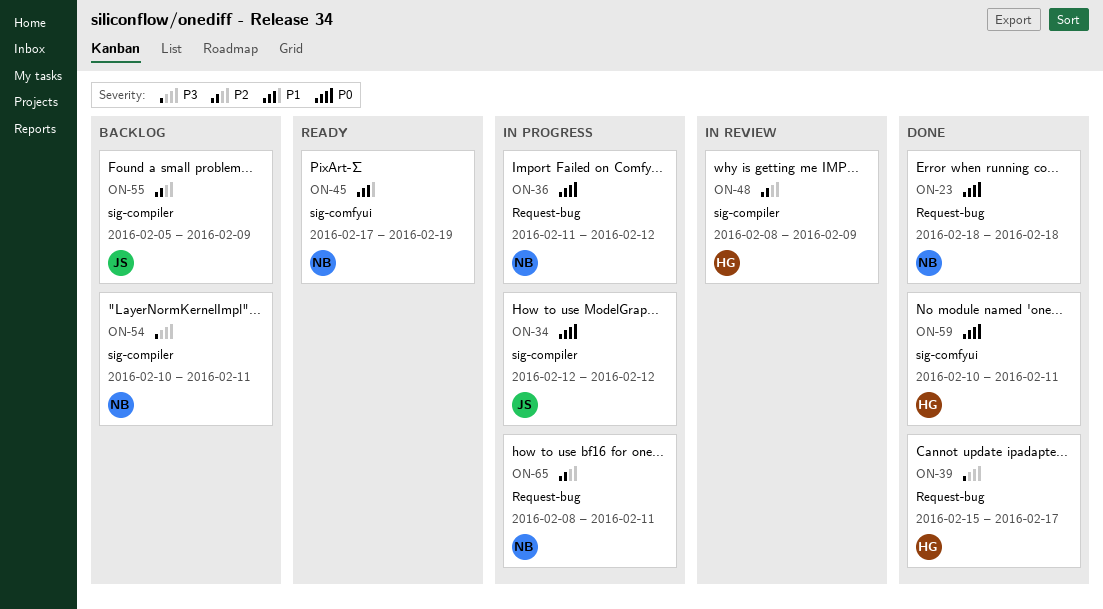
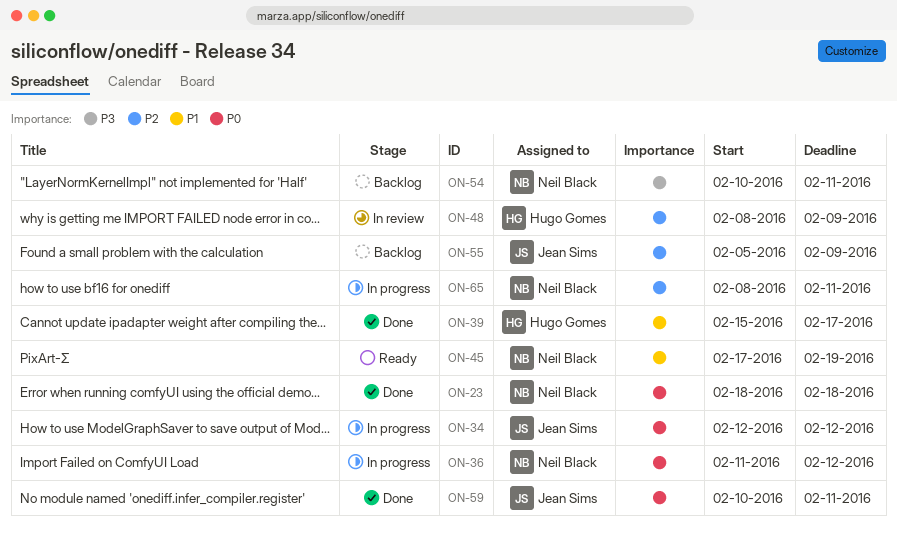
ON-39, priority: P3 -> P1
ON-59, owner: Hugo Gomes -> Jean Sims

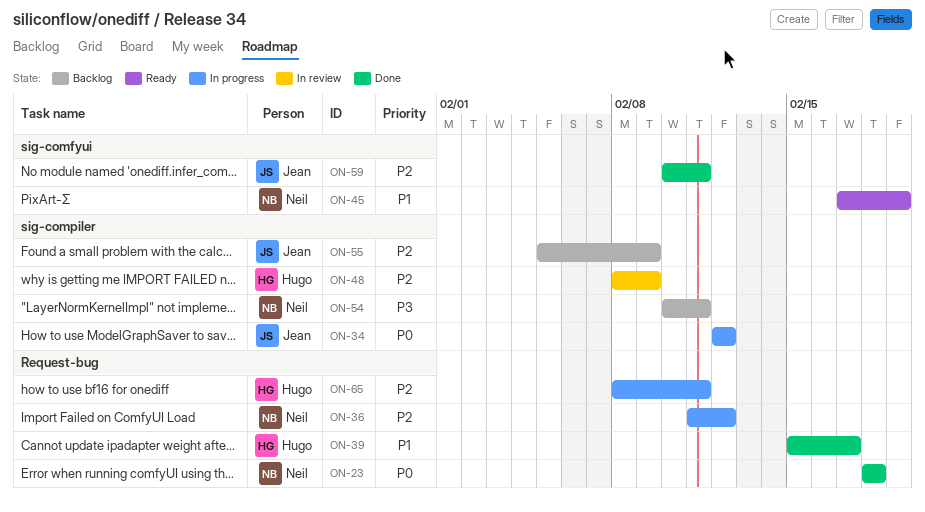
ON-36, priority: P0 -> P2
ON-59, priority: P0 -> P2
ON-65, owner: Neil Black -> Hugo Gomes

